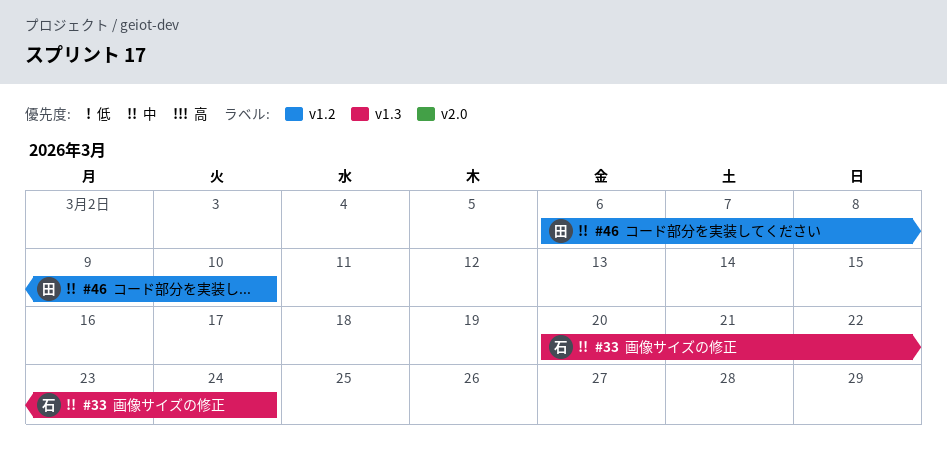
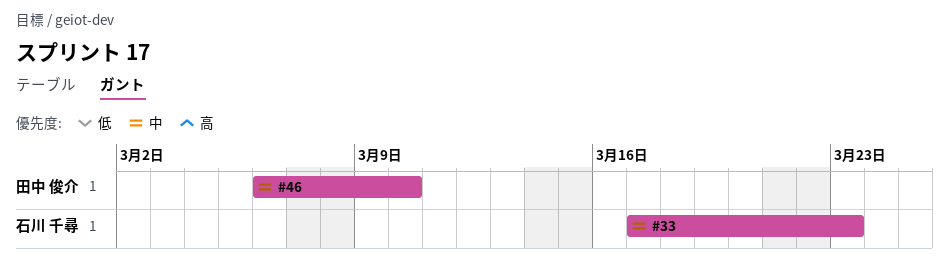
#33, start: Mar 20 -> Mar 17
#33, due: Mar 24 -> Mar 23

